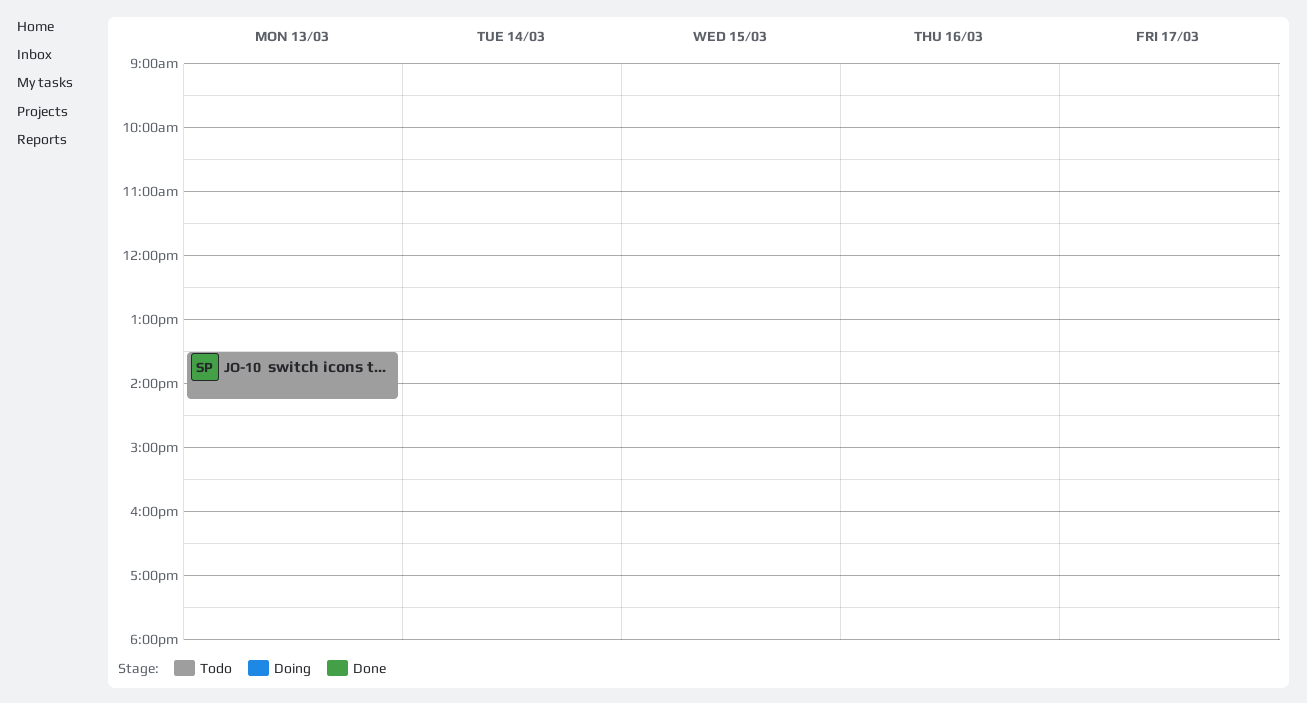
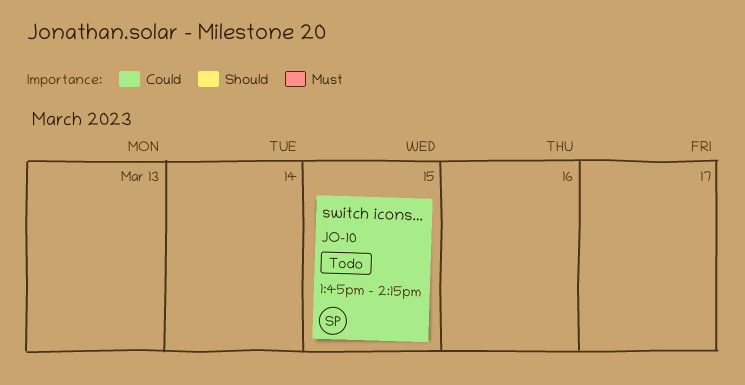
JO-10, day: Mar 13 -> Mar 15
JO-10, begins: 13:30 -> 13:45

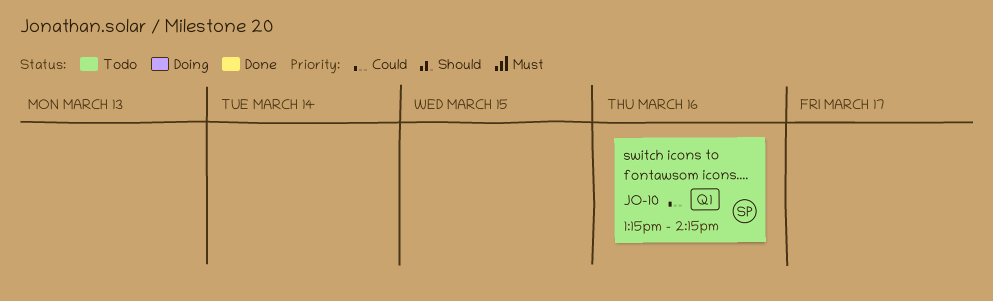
JO-10, day: Mar 15 -> Mar 16
JO-10, begins: 13:45 -> 13:15

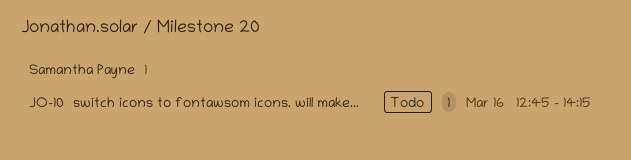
JO-10, begins: 13:15 -> 12:45

